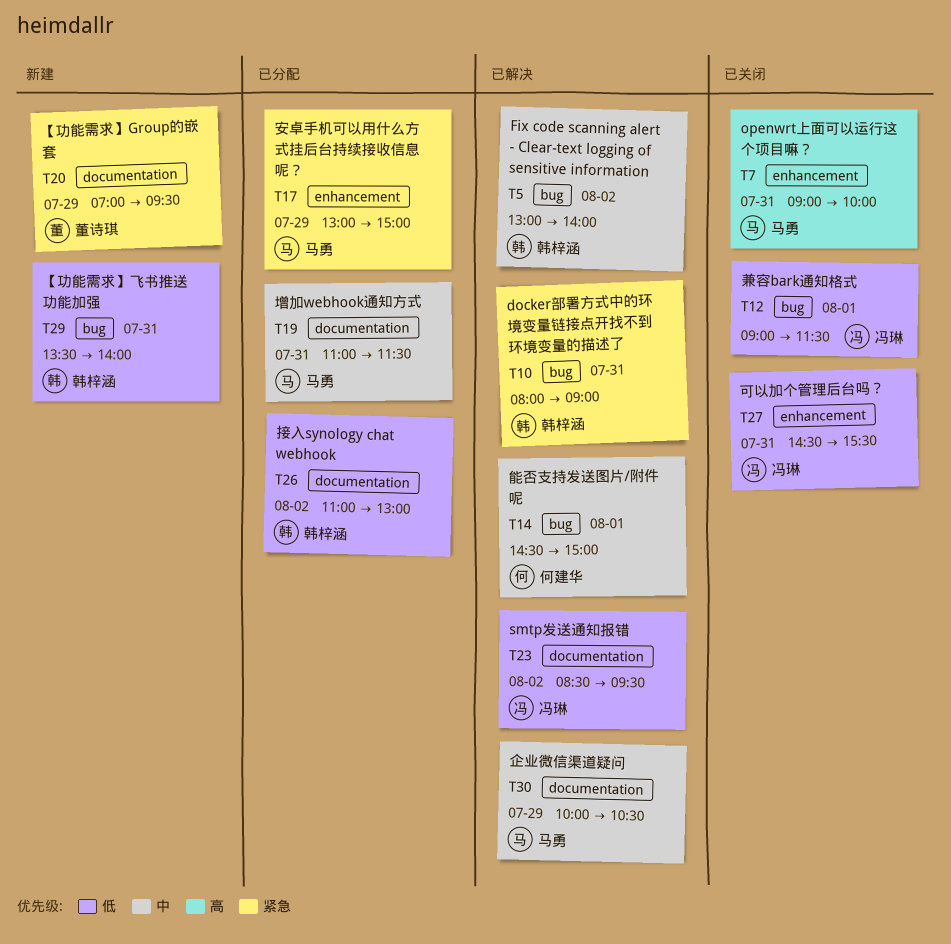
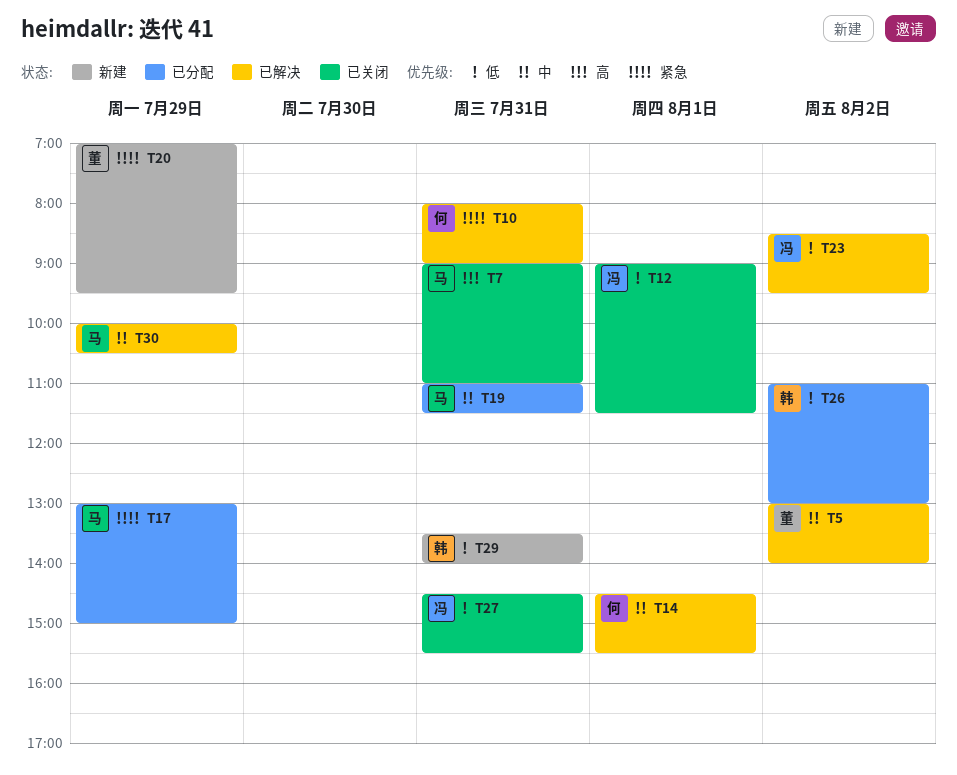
T5, owner: 韩梓涵 -> 董诗琪
T7, ends: 10:00 -> 11:00
T10, owner: 韩梓涵 -> 何建华
T14, ends: 15:00 -> 15:30

